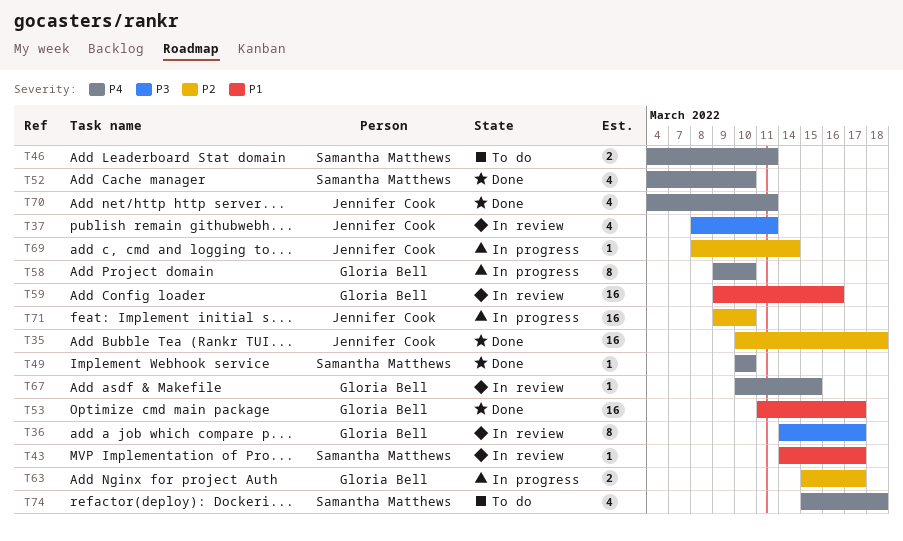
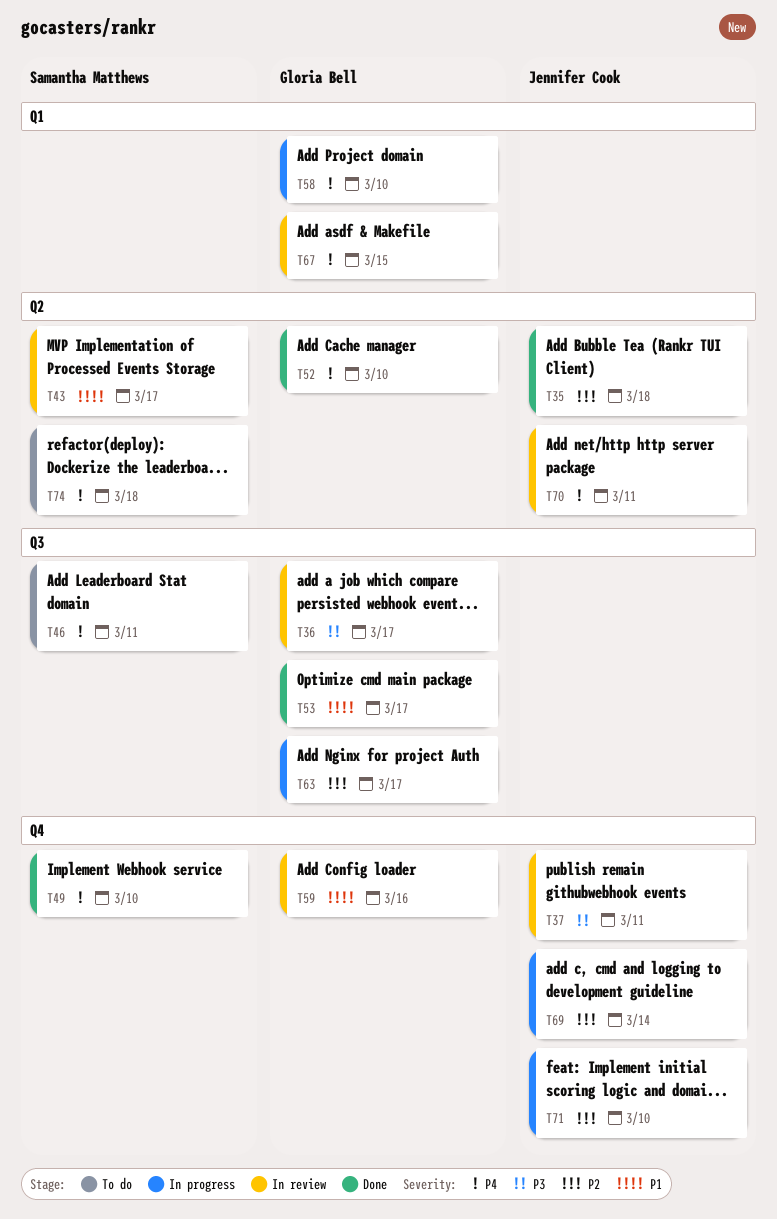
T52, owner: Samantha Matthews -> Gloria Bell
T70, status: Done -> In review

